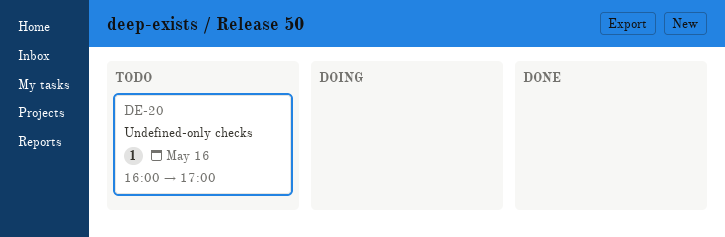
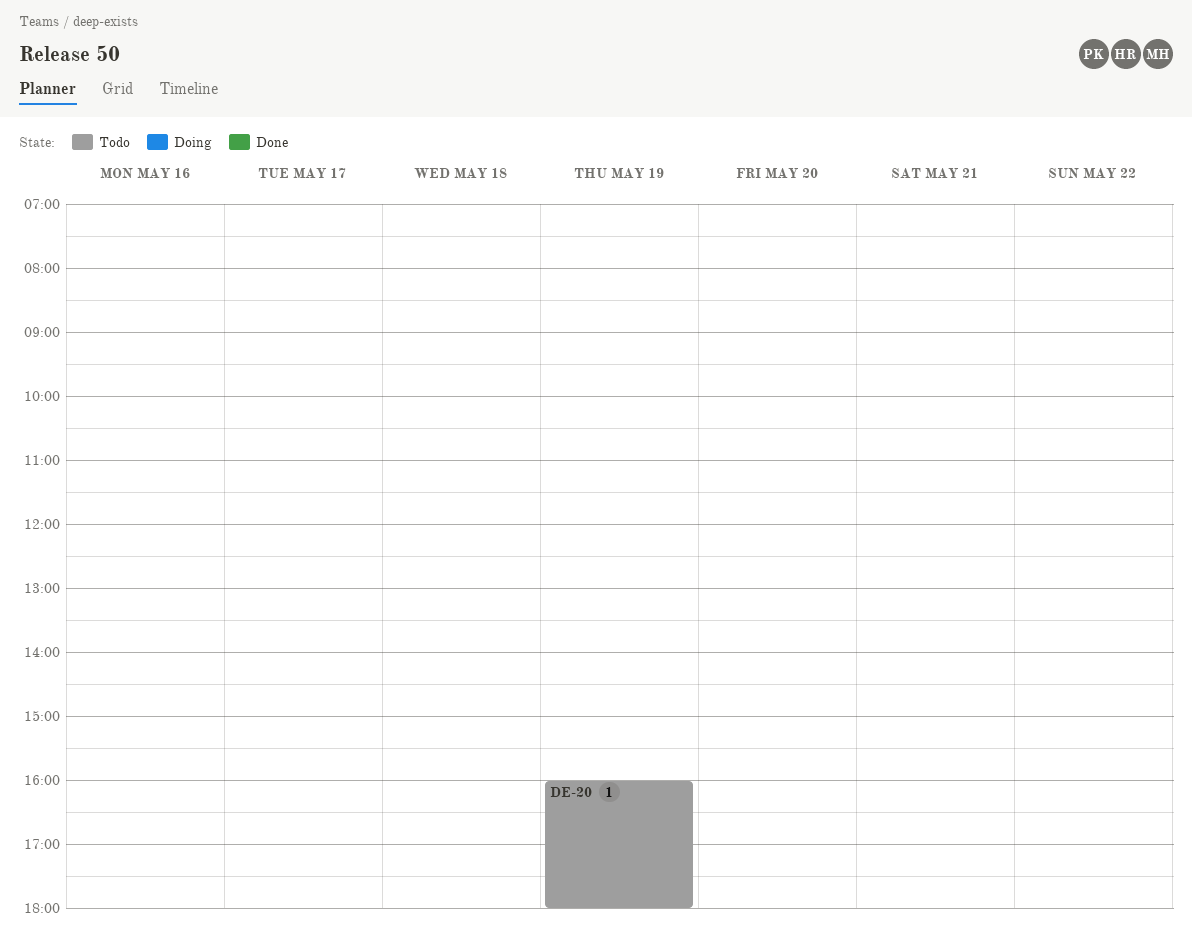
DE-20, day: May 16 -> May 19
DE-20, ends: 17:00 -> 18:00

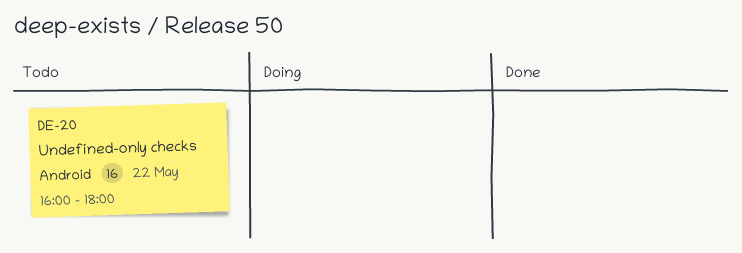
DE-20, estimate: 1 -> 16
DE-20, day: May 19 -> May 22

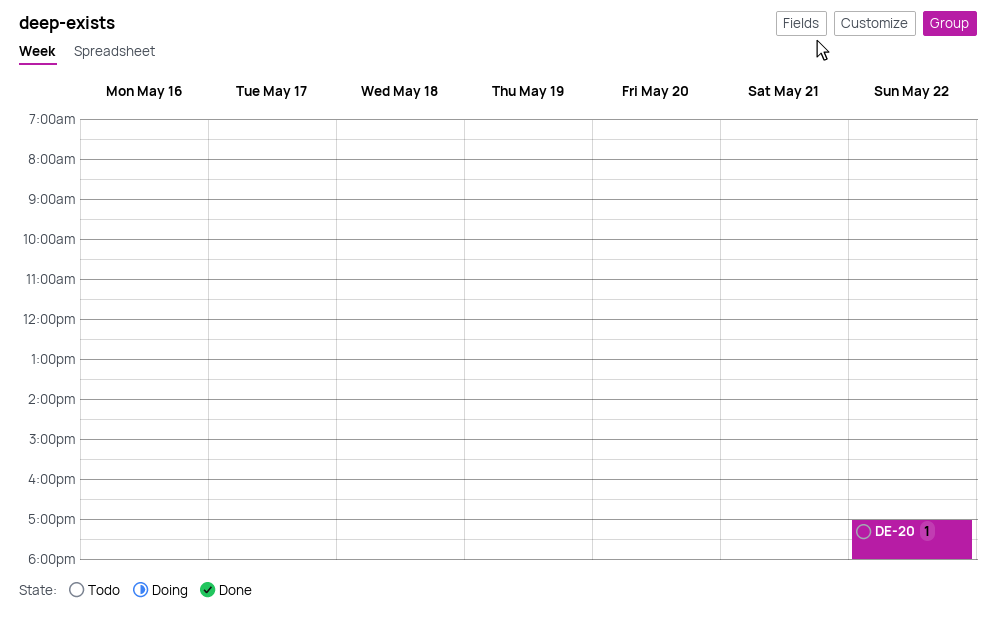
DE-20, estimate: 16 -> 1
DE-20, begins: 16:00 -> 17:00

